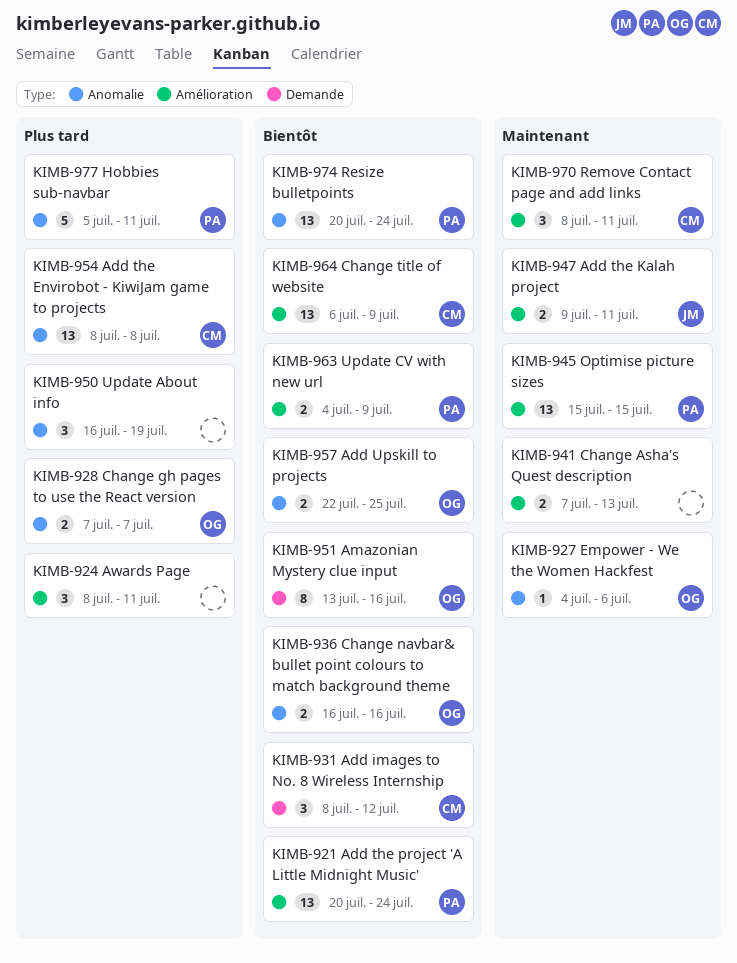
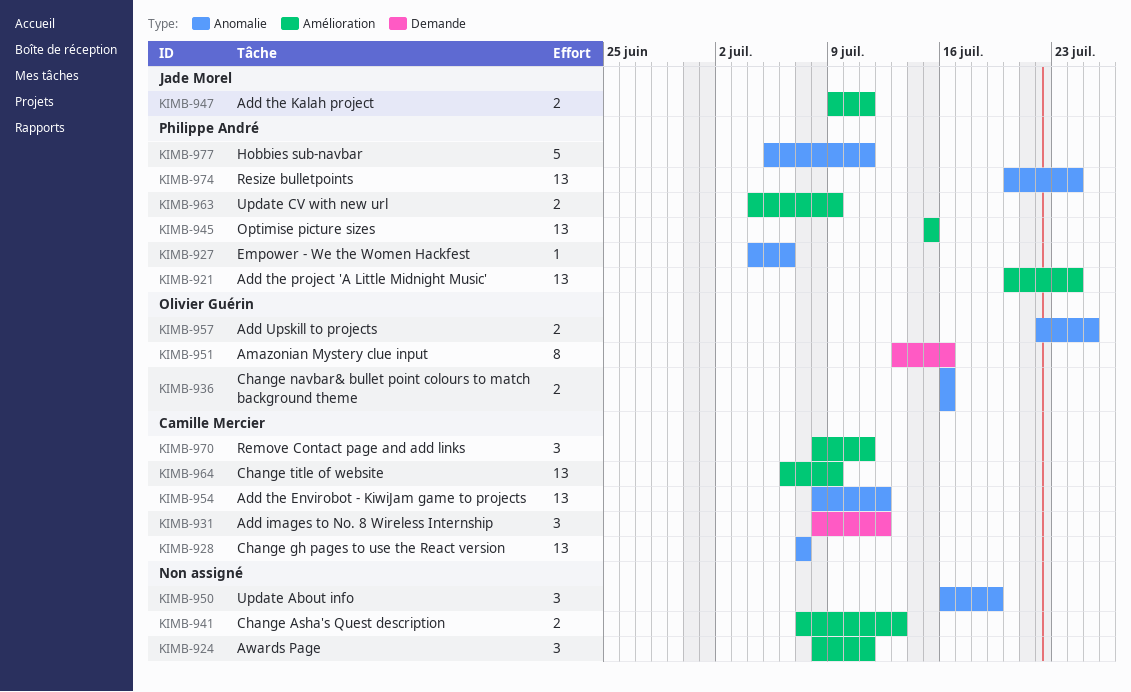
KIMB-927, owner: Olivier Guérin -> Philippe André
KIMB-928, owner: Olivier Guérin -> Camille Mercier
KIMB-928, estimate: 2 -> 13
KIMB-954, due: Jul 8 -> Jul 12

